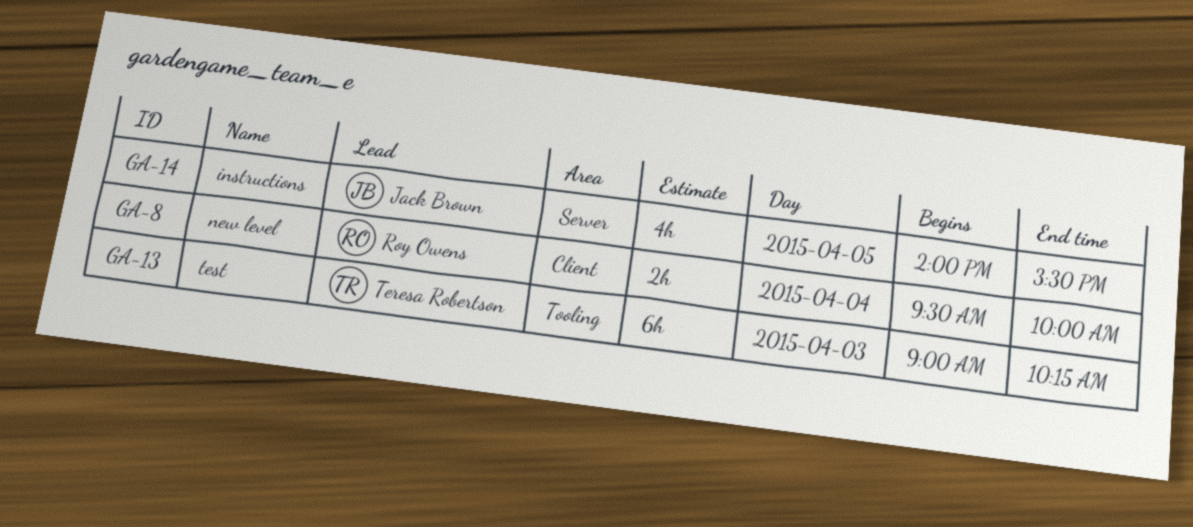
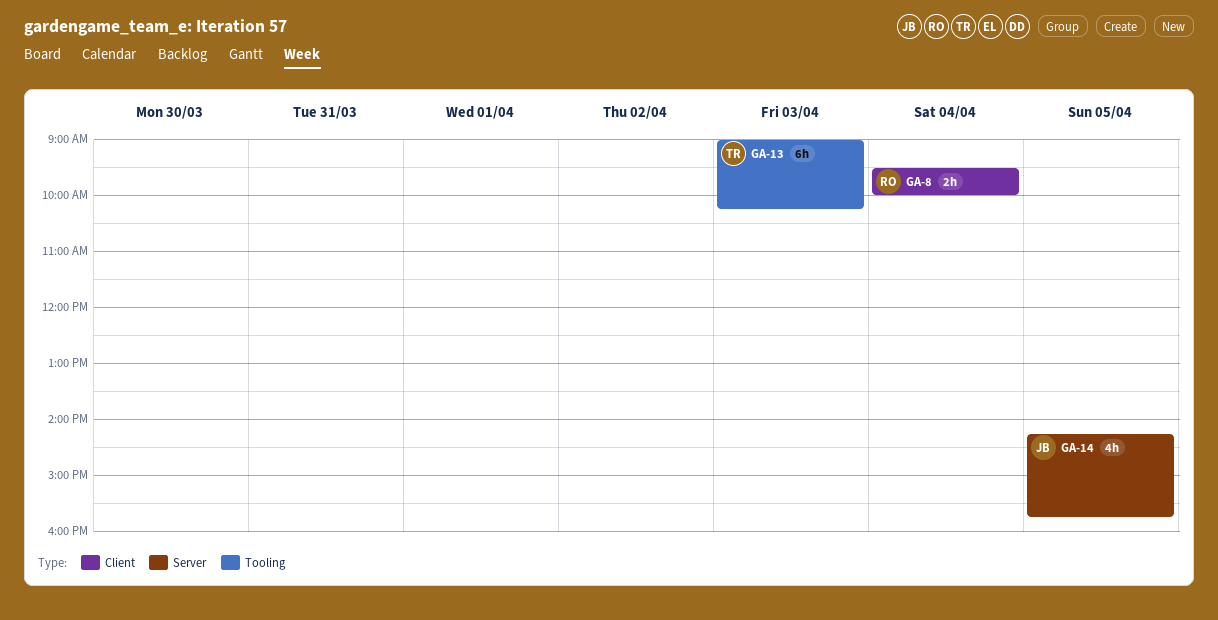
GA-14, begins: 14:00 -> 14:15
GA-14, ends: 15:30 -> 15:45

